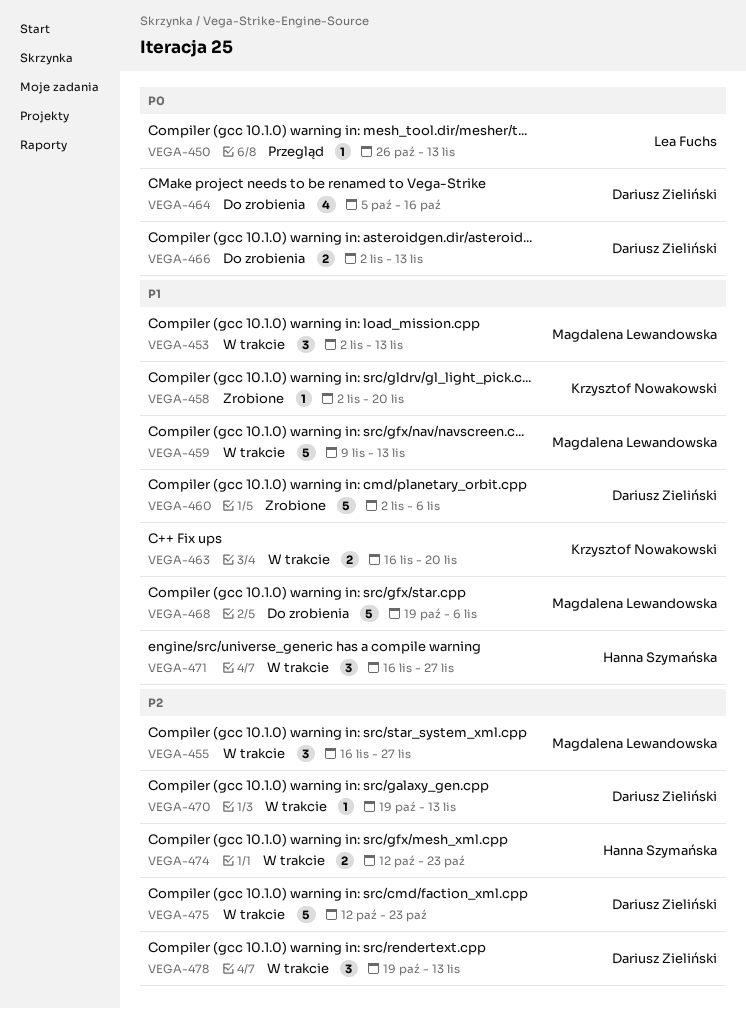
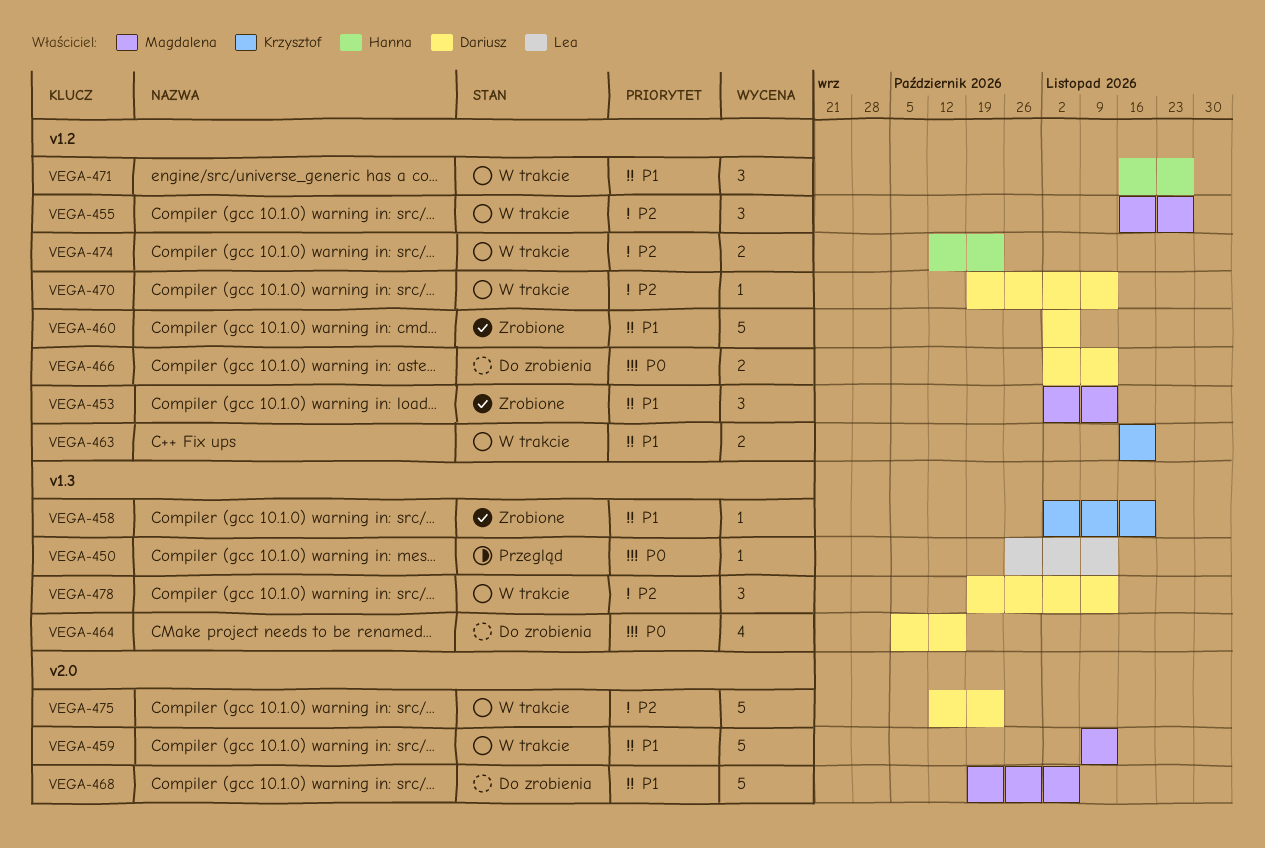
VEGA-453, status: W trakcie -> Zrobione

